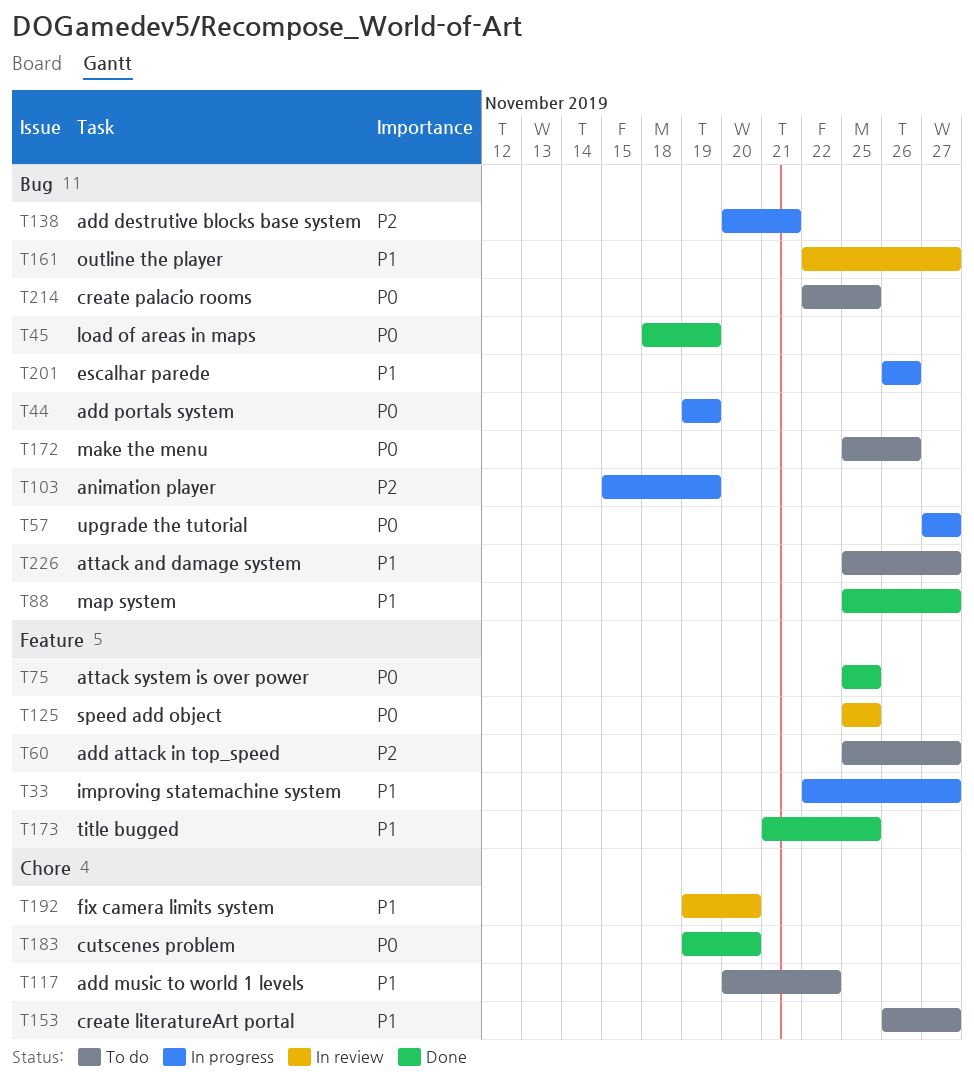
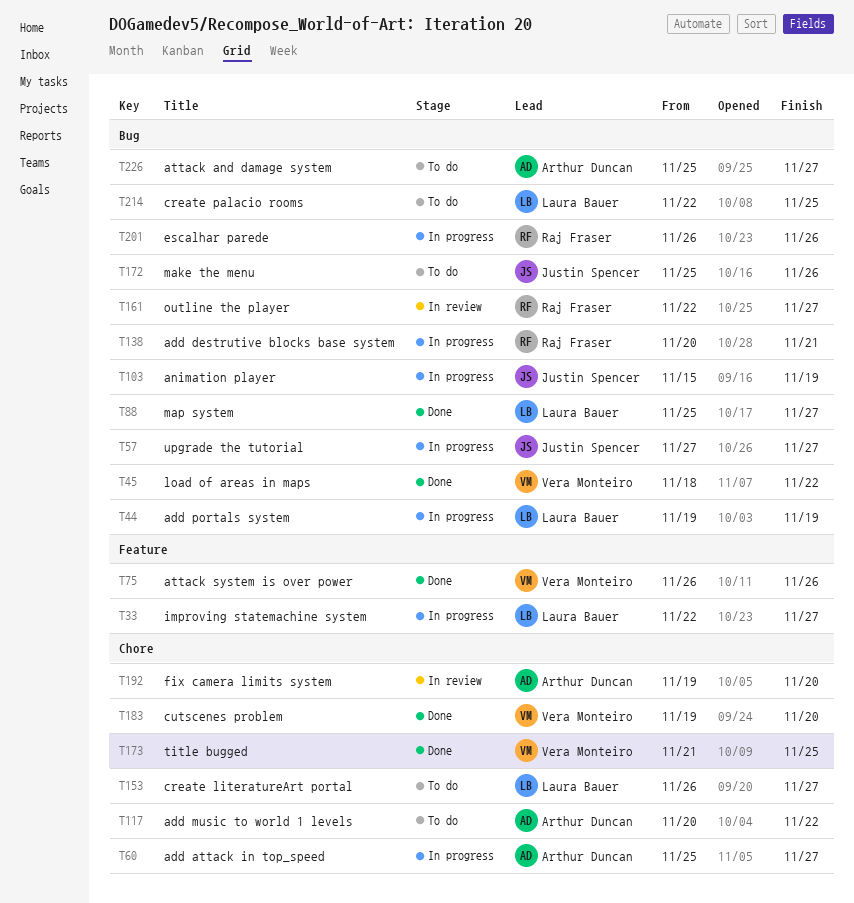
T45, due: Nov 19 -> Nov 22
T60, status: To do -> In progress
T60, label: Feature -> Chore
T75, start: Nov 25 -> Nov 26
T75, due: Nov 25 -> Nov 26
T125: present -> none
T173, label: Feature -> Chore

